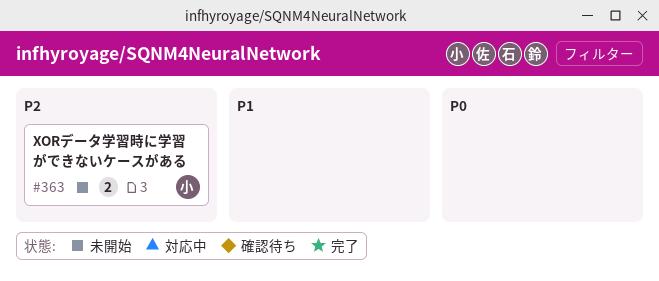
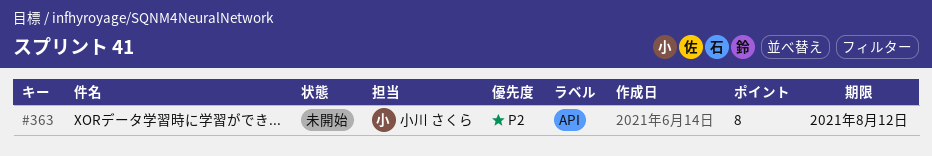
#363, estimate: 2 -> 8

